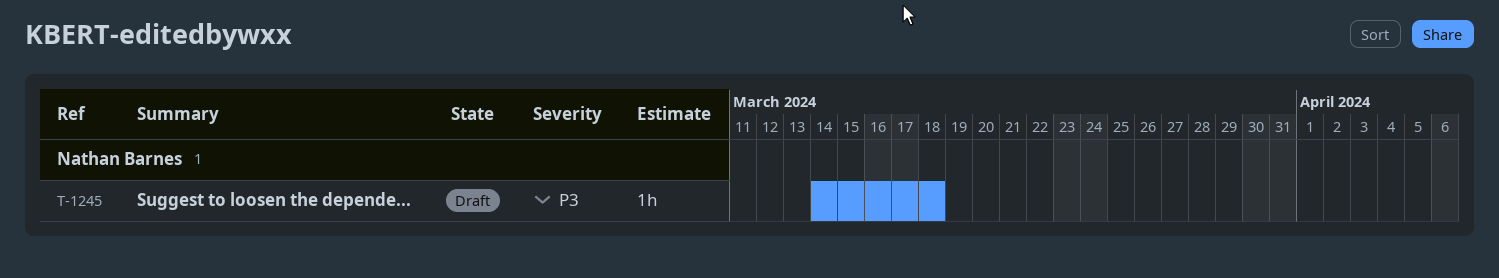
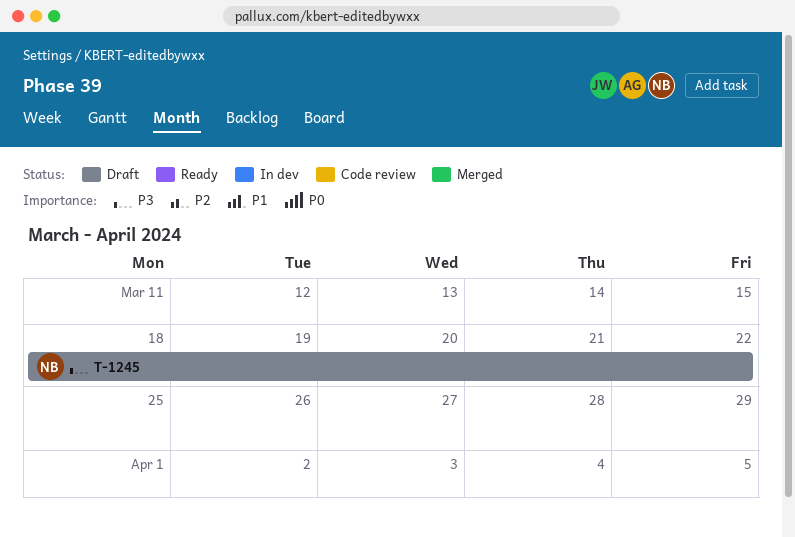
T-1245, start: Mar 14 -> Mar 18
T-1245, due: Mar 18 -> Mar 22

